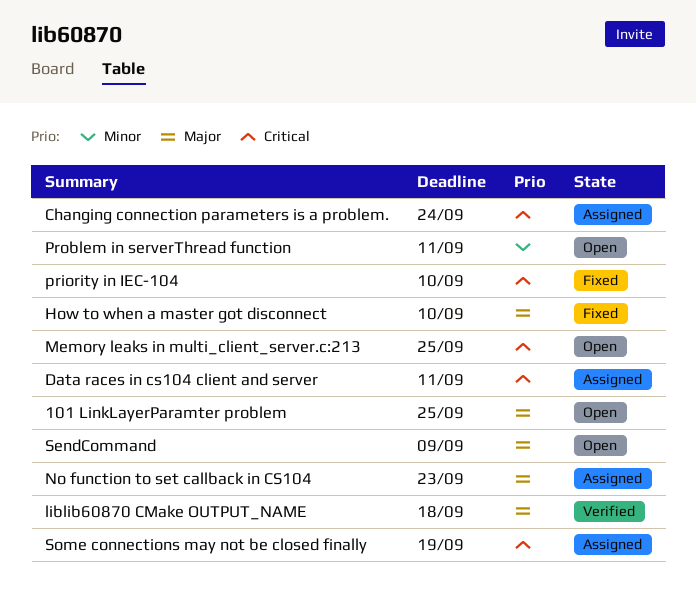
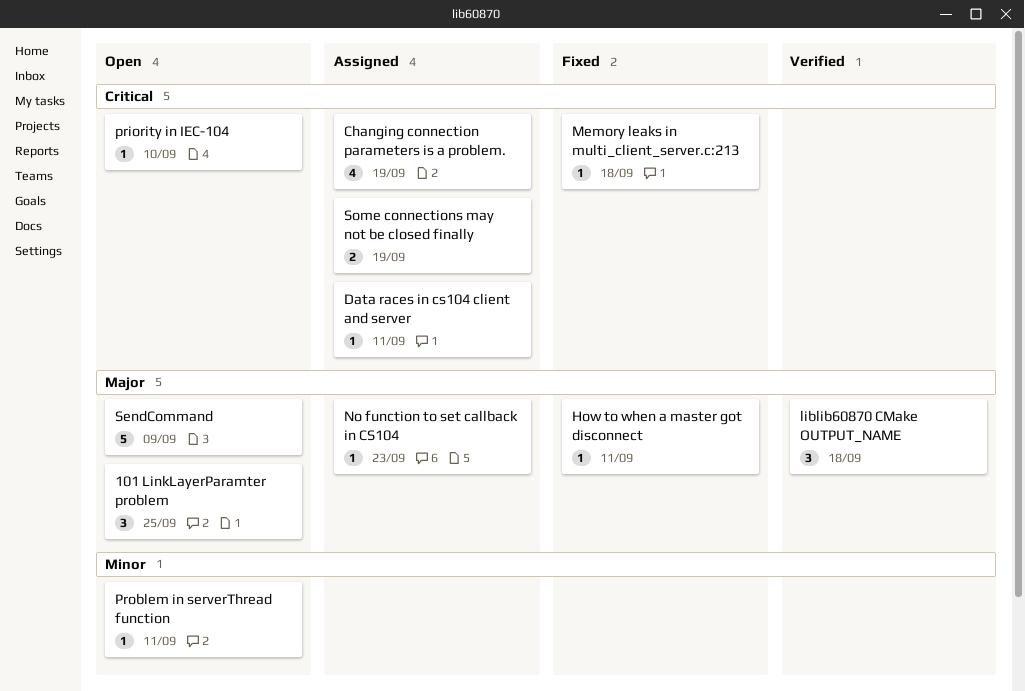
Changing connection parameters is a problem., due: Sep 24 -> Sep 19
How to when a master got disconnect, due: Sep 10 -> Sep 11
Memory leaks in multi_client_server.c:213, status: Open -> Fixed
Memory leaks in multi_client_server.c:213, due: Sep 25 -> Sep 18
priority in IEC-104, status: Fixed -> Open

